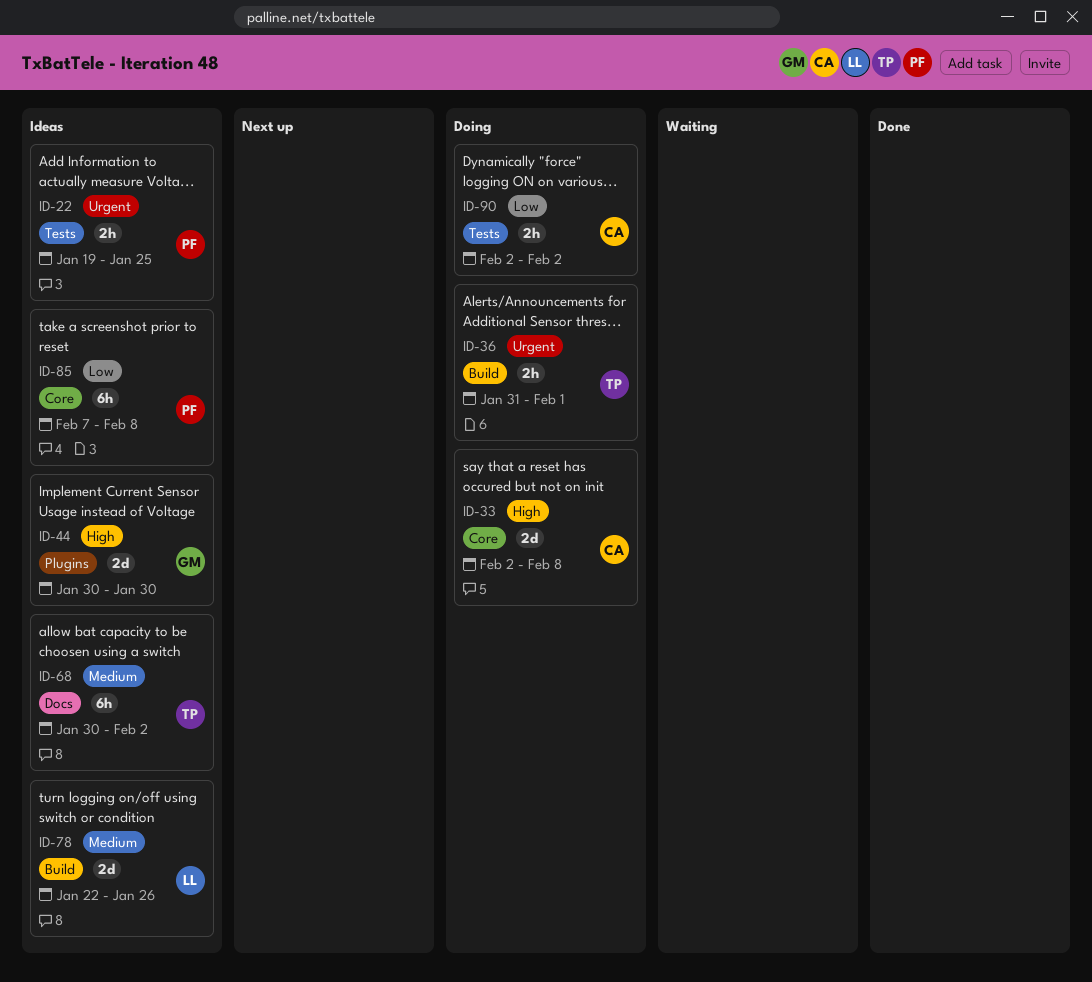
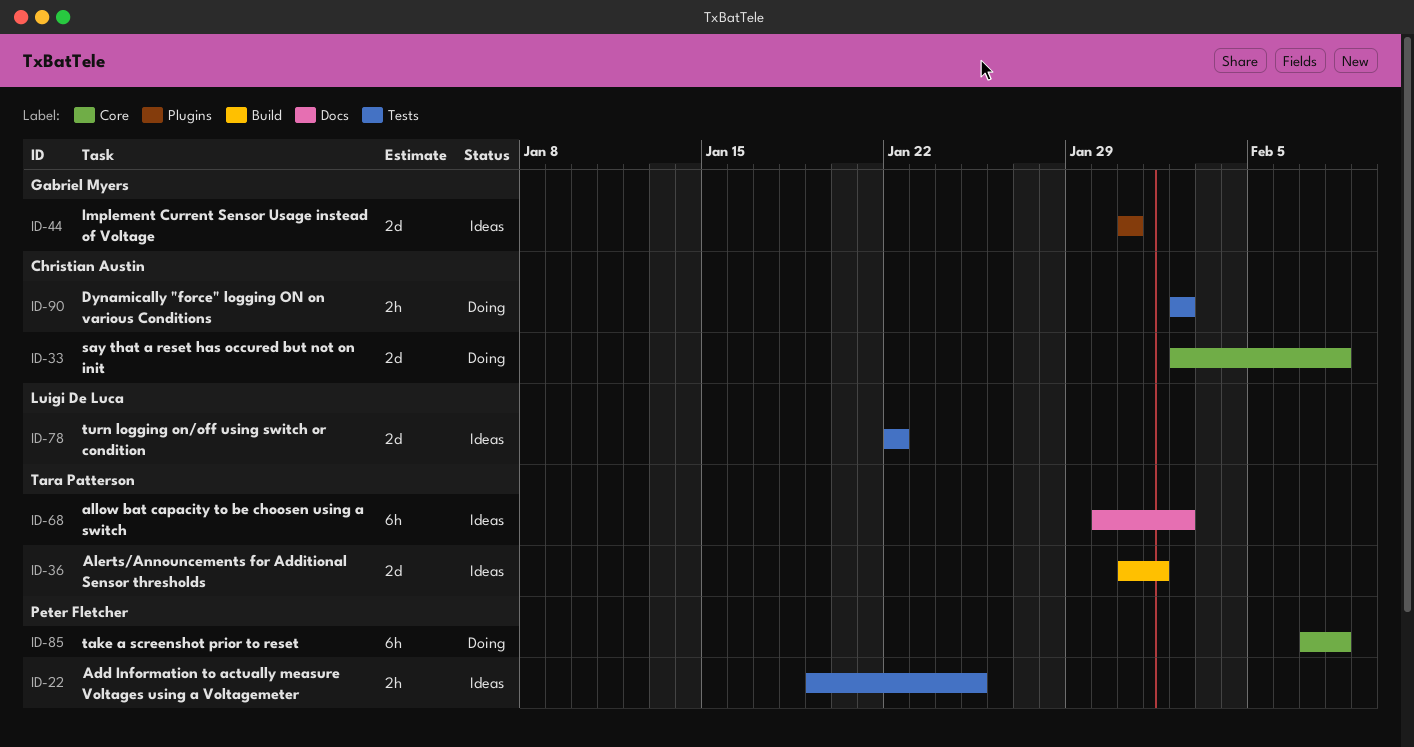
ID-36, status: Doing -> Ideas
ID-36, estimate: 2h -> 2d
ID-44, start: Jan 30 -> Jan 31
ID-44, due: Jan 30 -> Jan 31
ID-78, label: Build -> Tests
ID-78, due: Jan 26 -> Jan 22
ID-85, status: Ideas -> Doing

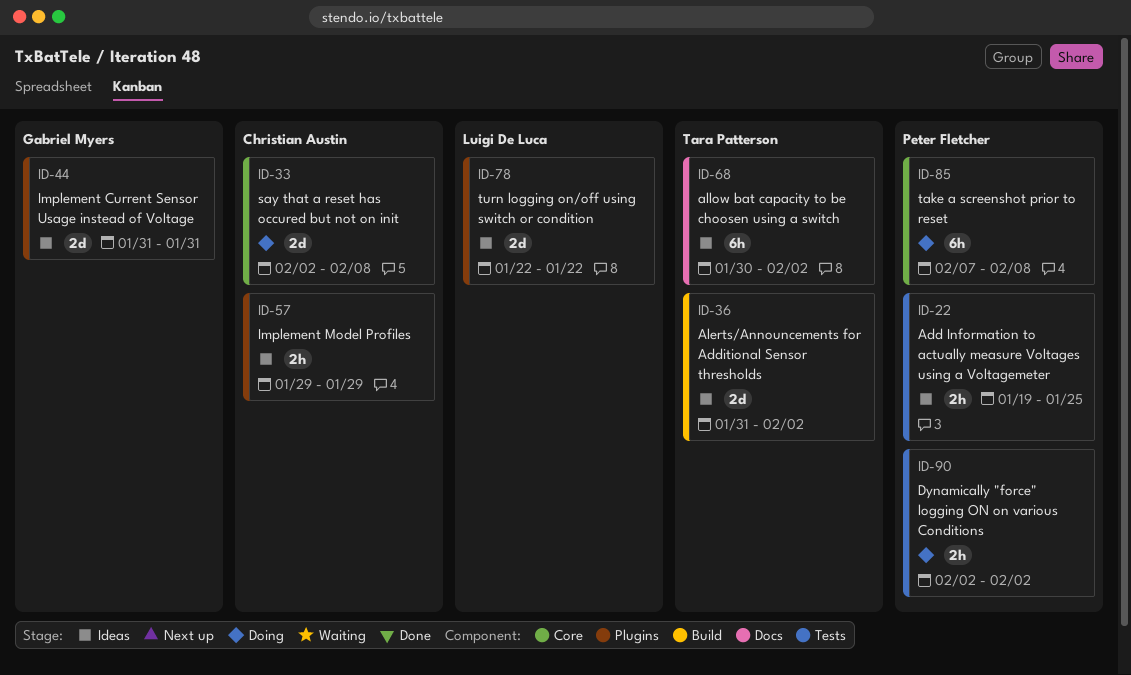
ID-36, due: Feb 1 -> Feb 2
ID-57: none -> present
ID-78, label: Tests -> Plugins
ID-90, owner: Christian Austin -> Peter Fletcher

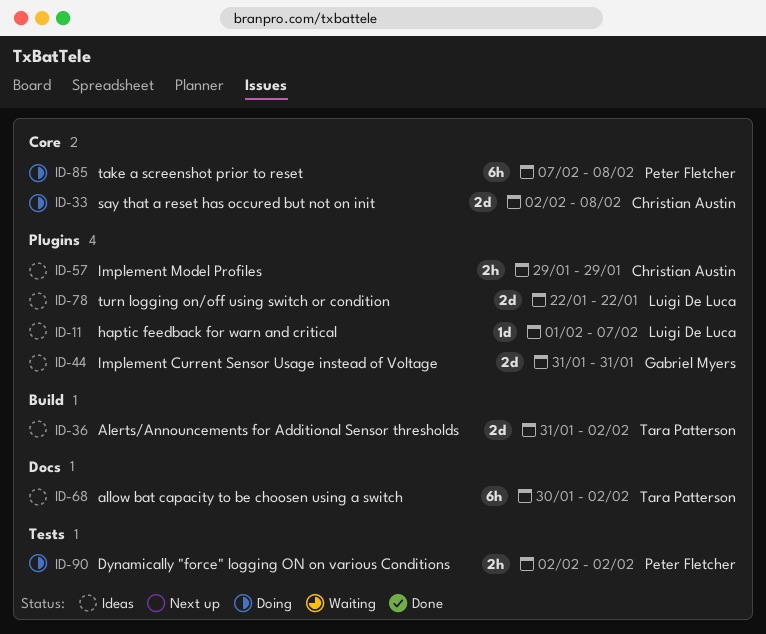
ID-11: none -> present
ID-22: present -> none

